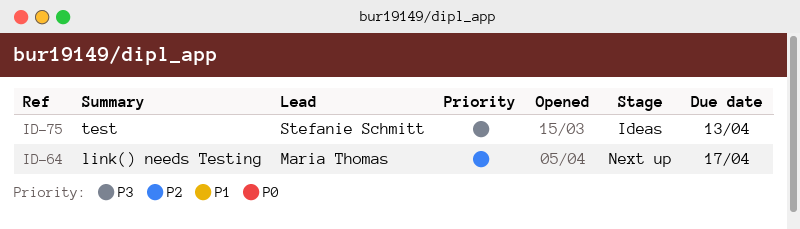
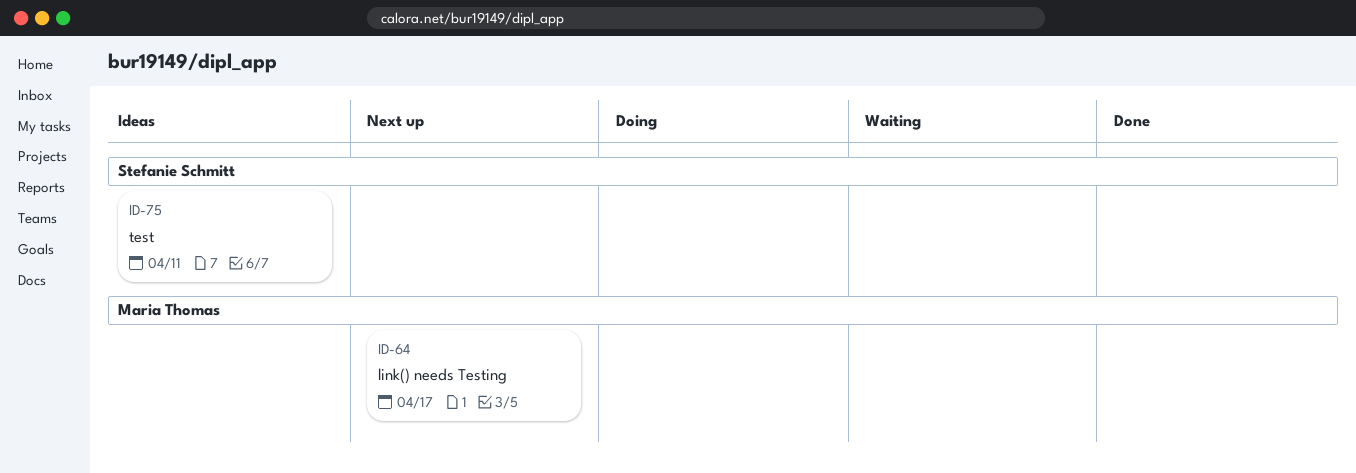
ID-75, due: Apr 13 -> Apr 11

